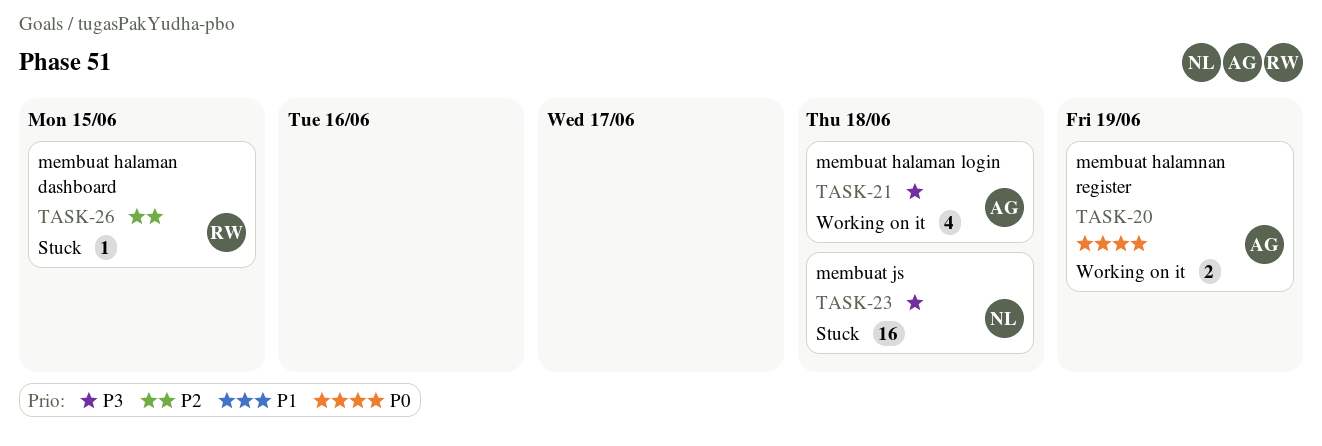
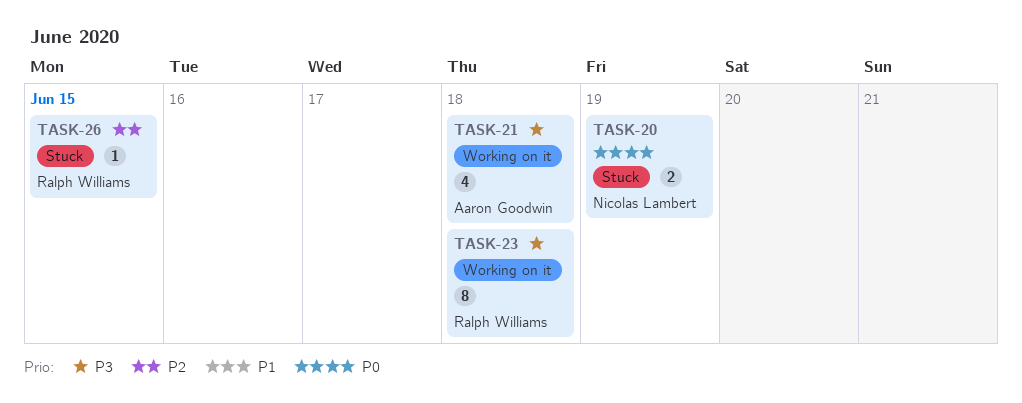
TASK-20, status: Working on it -> Stuck
TASK-20, owner: Aaron Goodwin -> Nicolas Lambert
TASK-23, status: Stuck -> Working on it
TASK-23, owner: Nicolas Lambert -> Ralph Williams
TASK-23, estimate: 16 -> 8

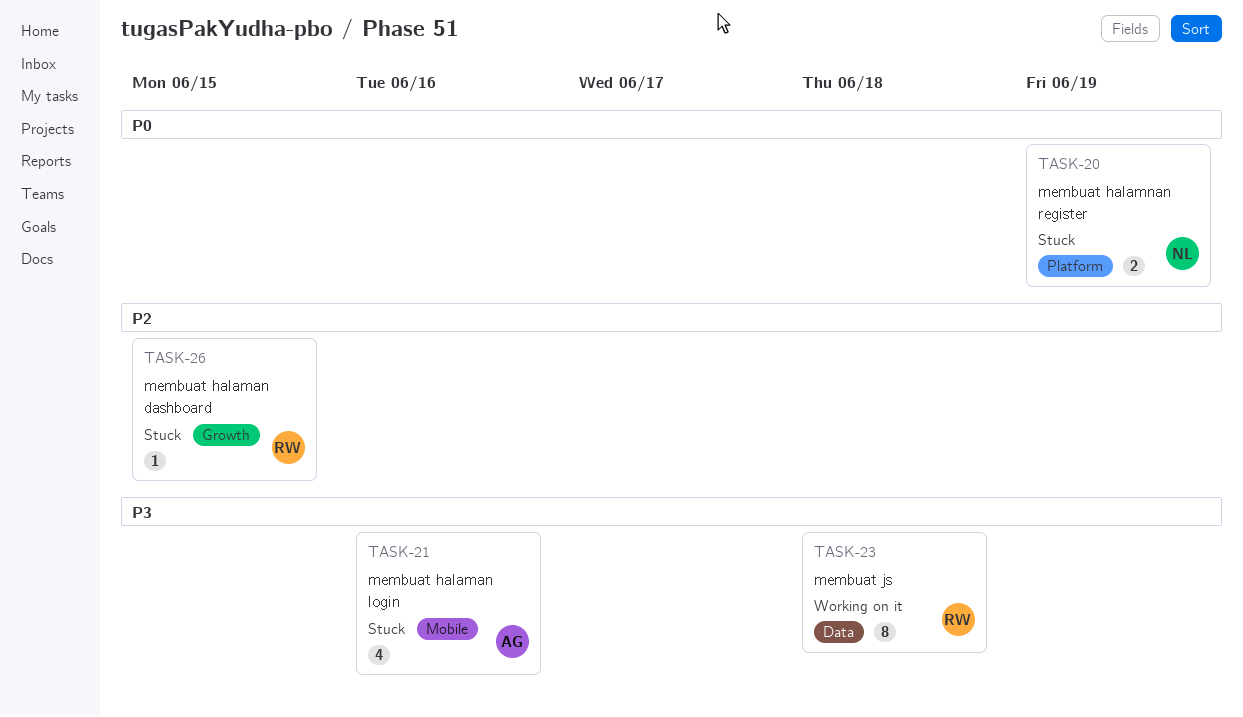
TASK-21, status: Working on it -> Stuck
TASK-21, due: Jun 18 -> Jun 16

